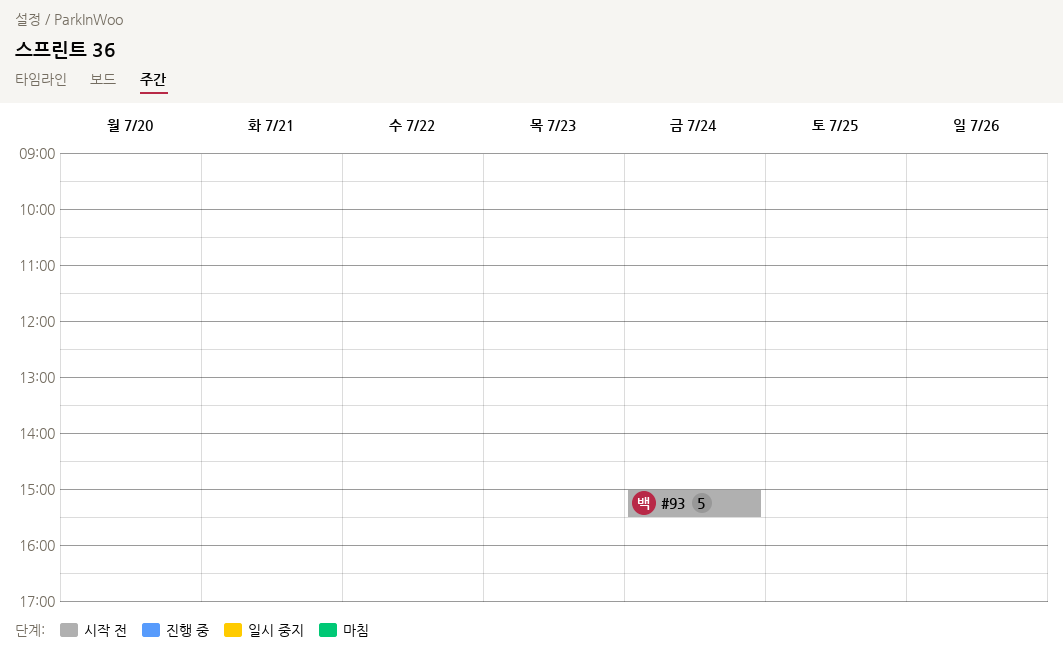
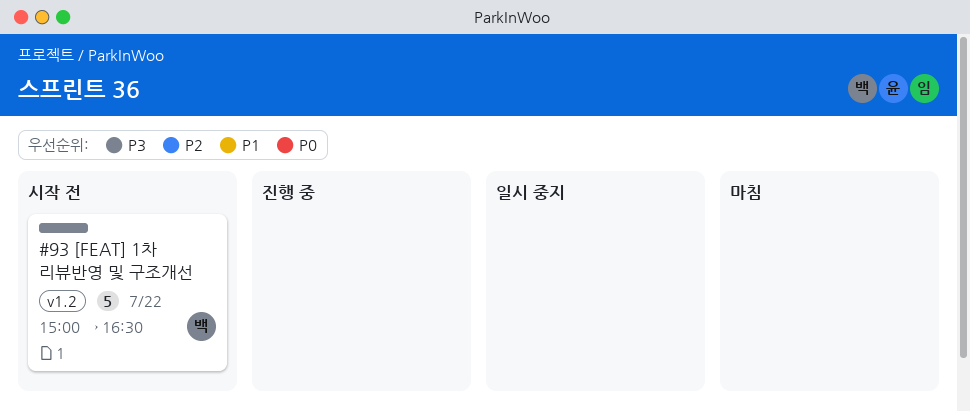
#93, day: Jul 24 -> Jul 22
#93, ends: 15:30 -> 16:30

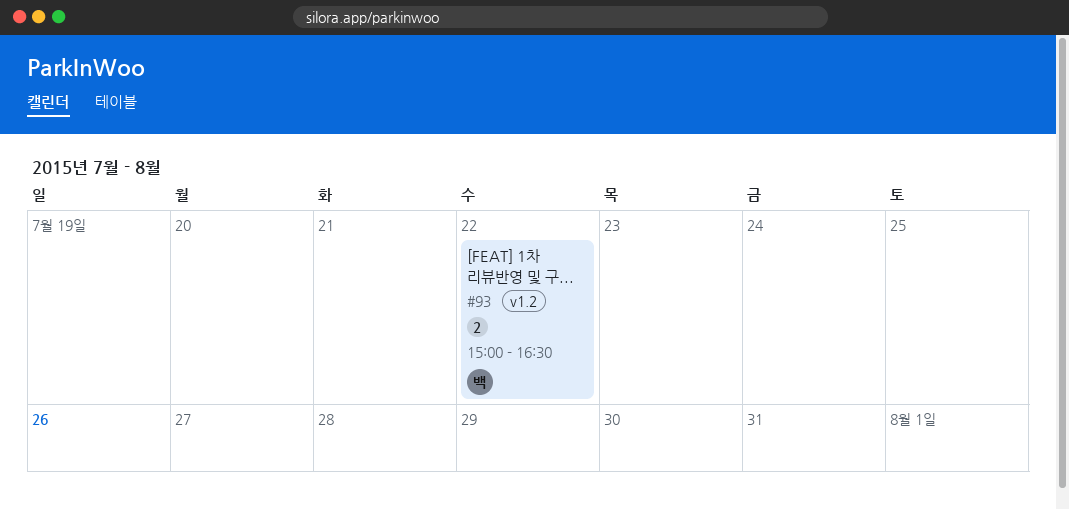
#93, estimate: 5 -> 2

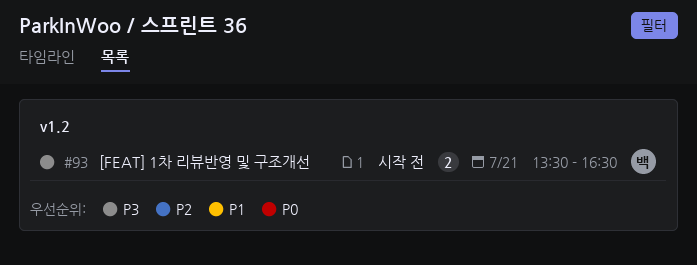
#93, day: Jul 22 -> Jul 21
#93, begins: 15:00 -> 13:30

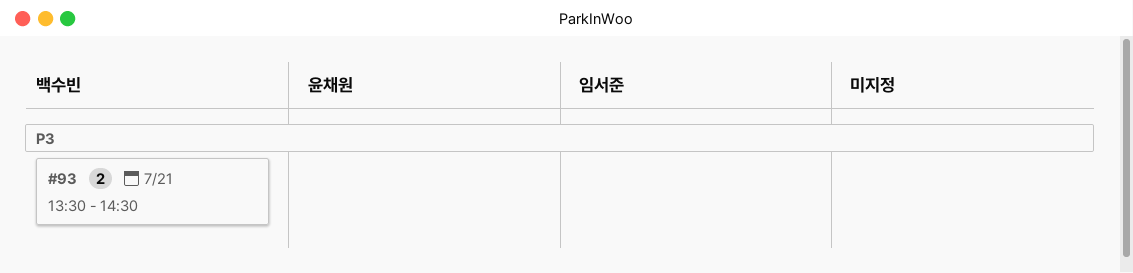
#93, ends: 16:30 -> 14:30

